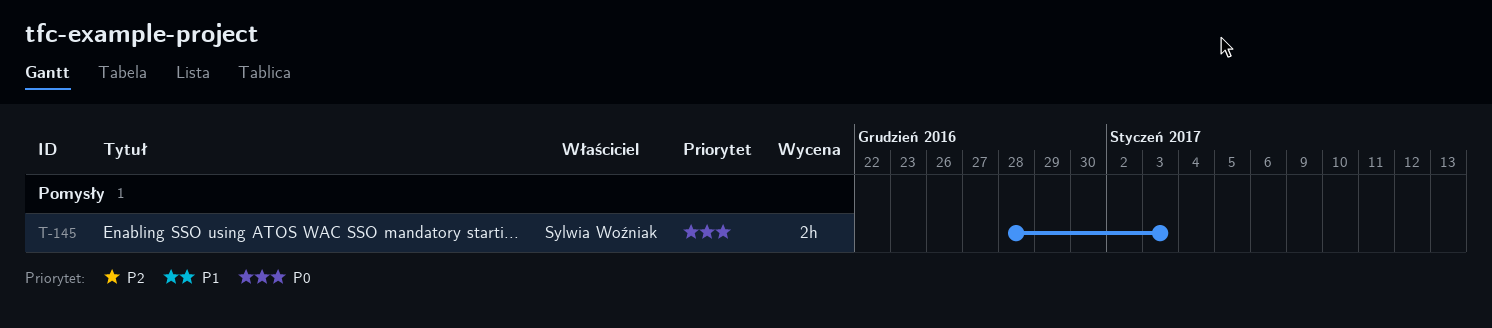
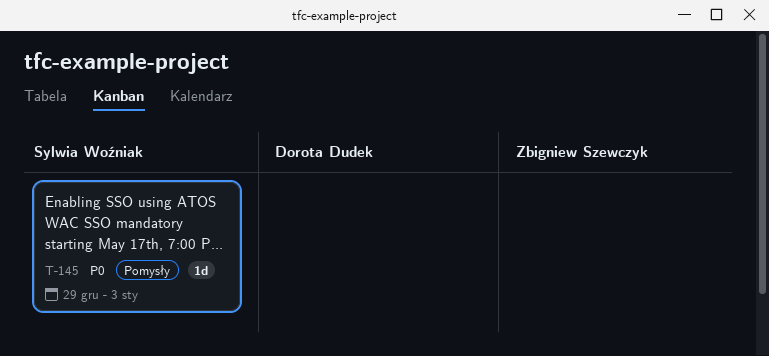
T-145, estimate: 2h -> 1d
T-145, start: Dec 28 -> Dec 29

